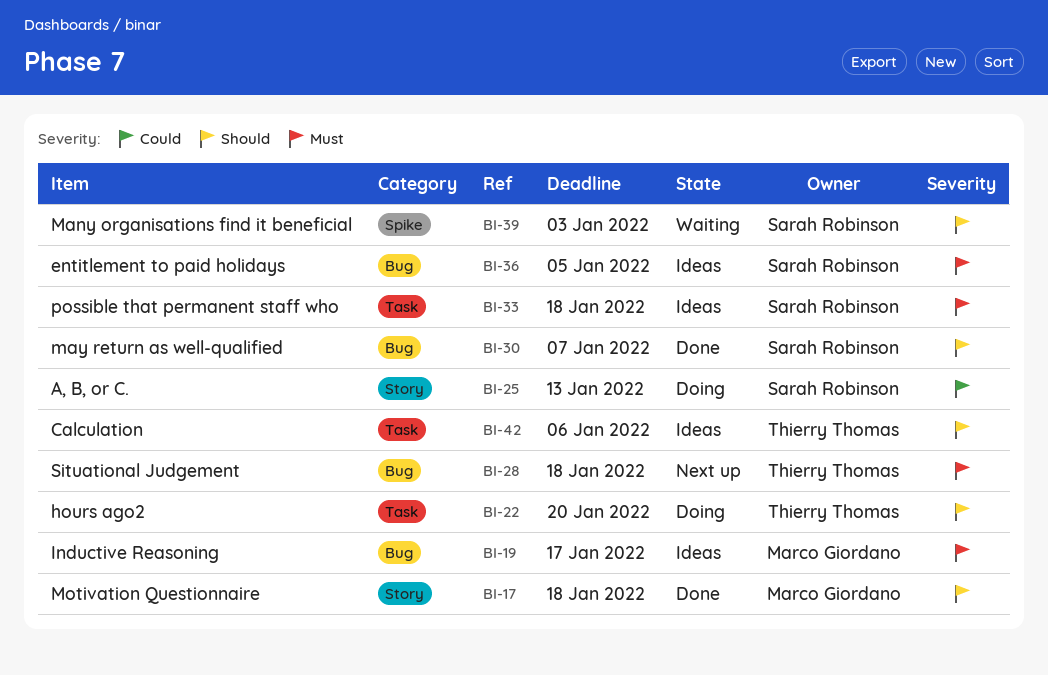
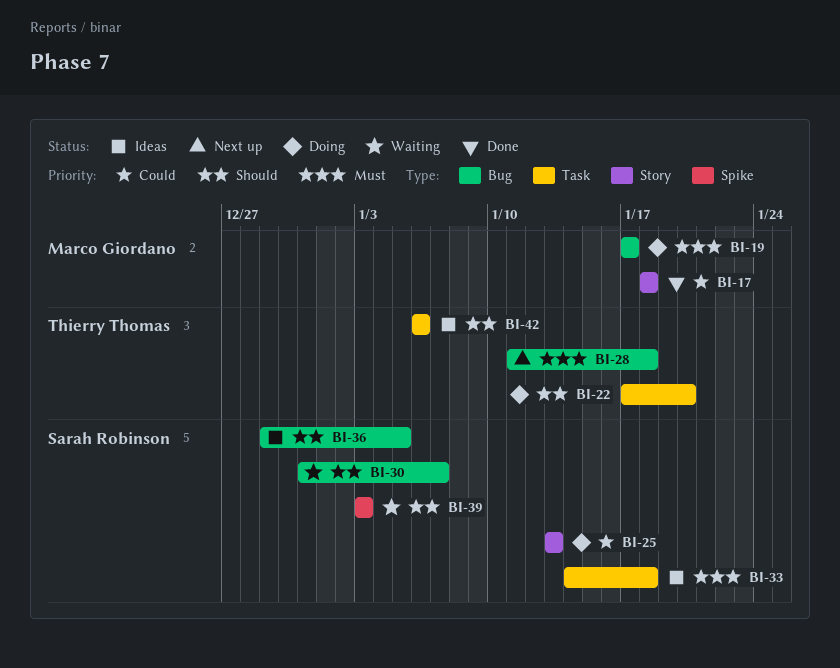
BI-17, priority: Should -> Could
BI-19, status: Ideas -> Doing
BI-30, status: Done -> Waiting
BI-36, priority: Must -> Should

